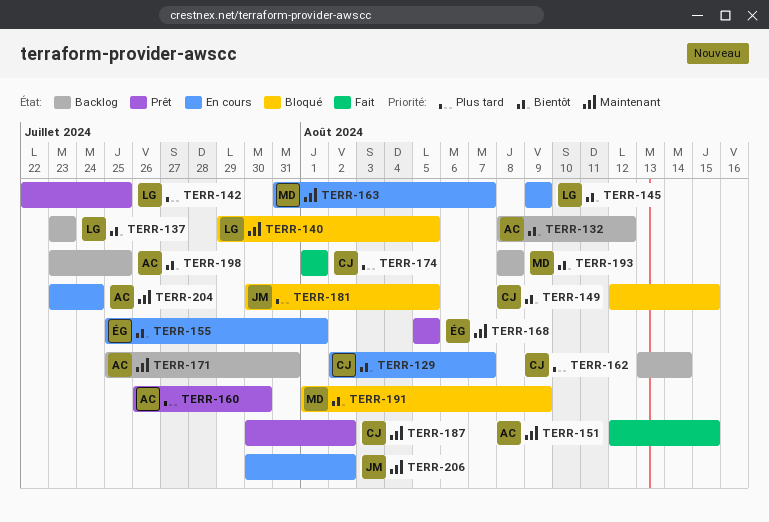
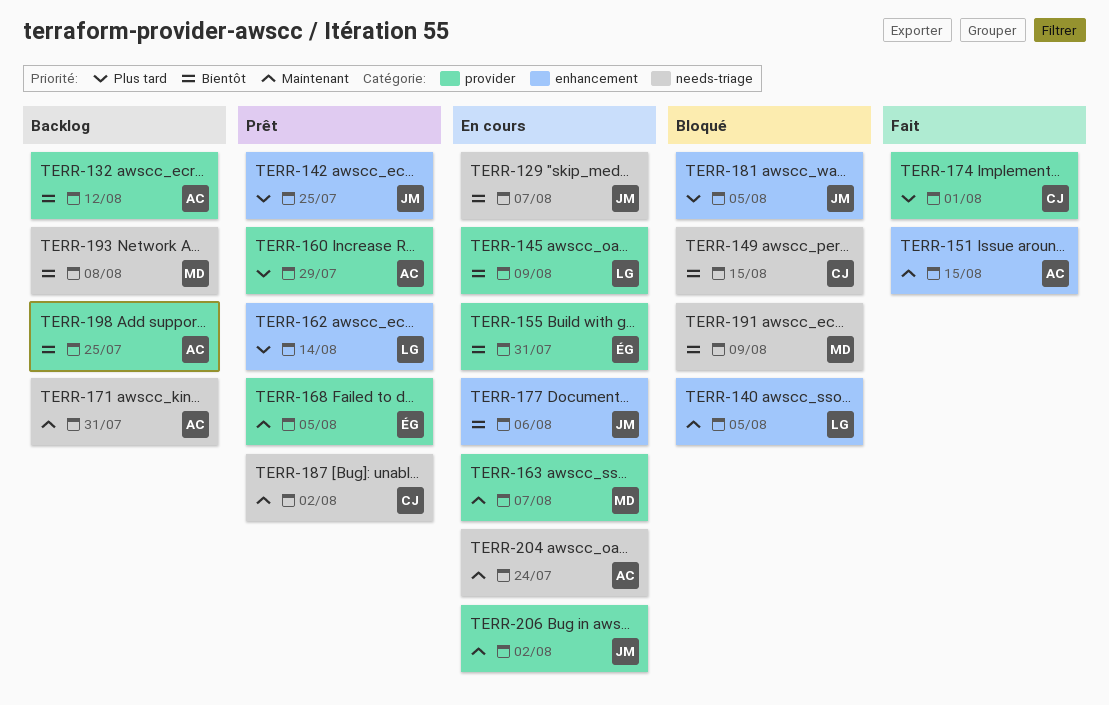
TERR-129, owner: CJ -> JM
TERR-137: present -> none
TERR-142, owner: LG -> JM
TERR-155, due: Aug 1 -> Jul 31
TERR-160, due: Jul 30 -> Jul 29
TERR-162, status: Backlog -> Prêt
TERR-162, owner: CJ -> LG
TERR-177: none -> present

